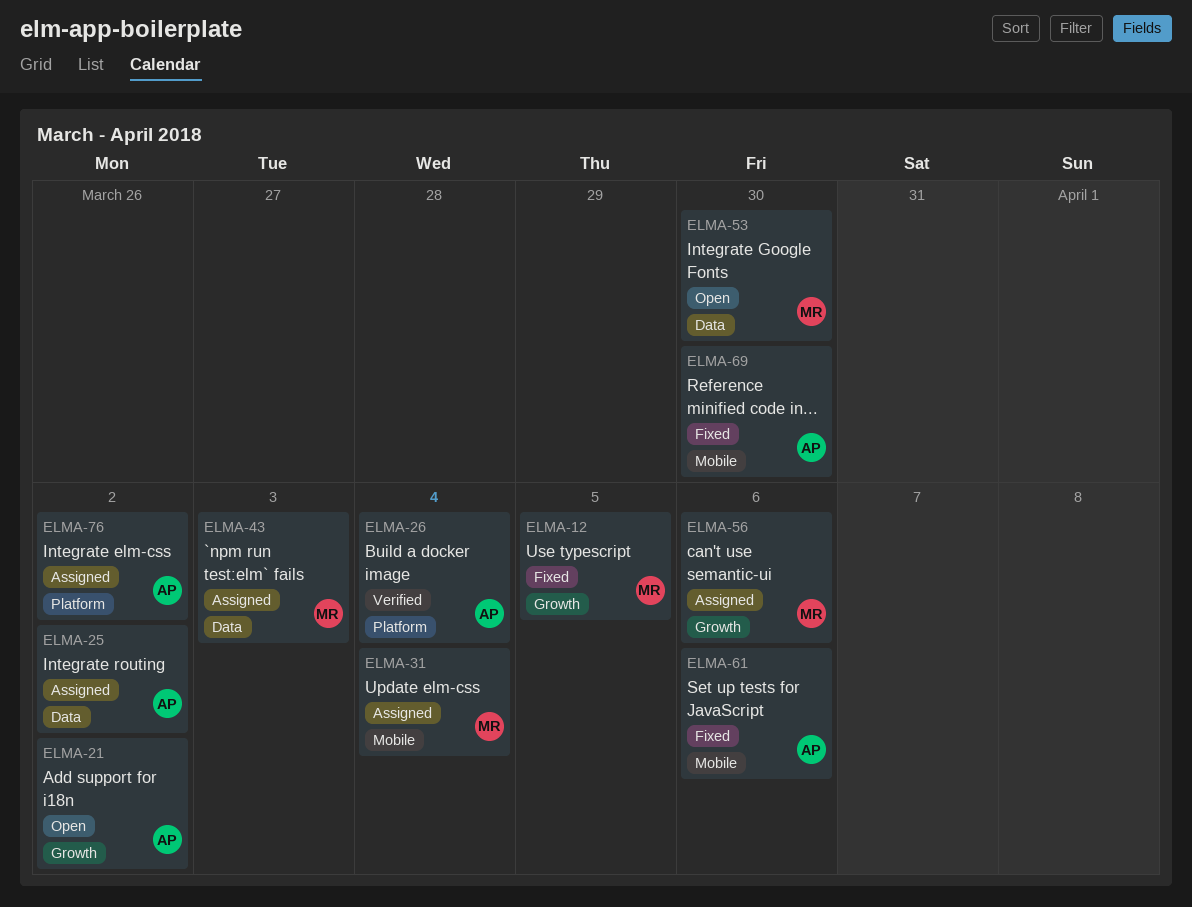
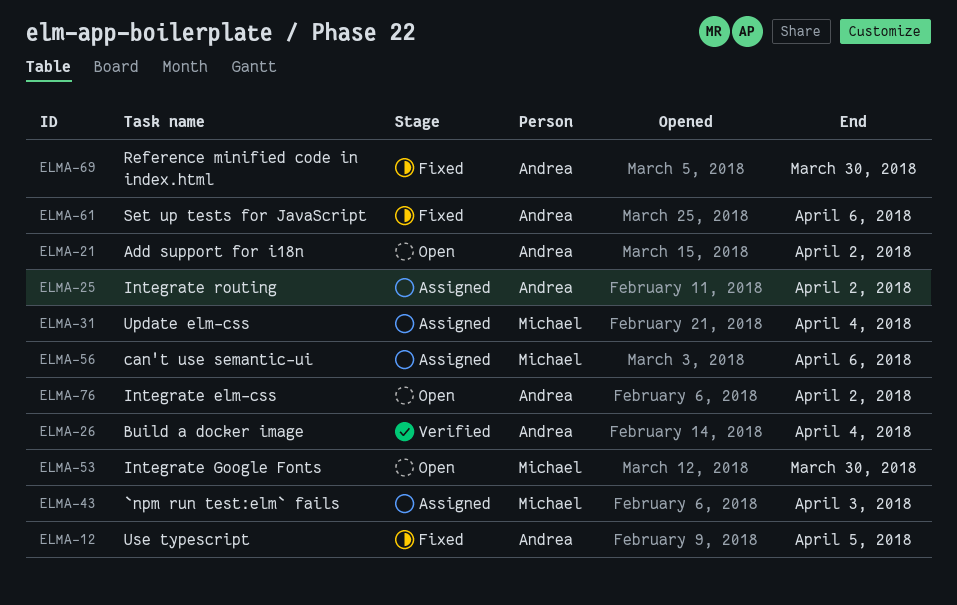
ELMA-12, owner: Michael -> Andrea
ELMA-76, status: Assigned -> Open

